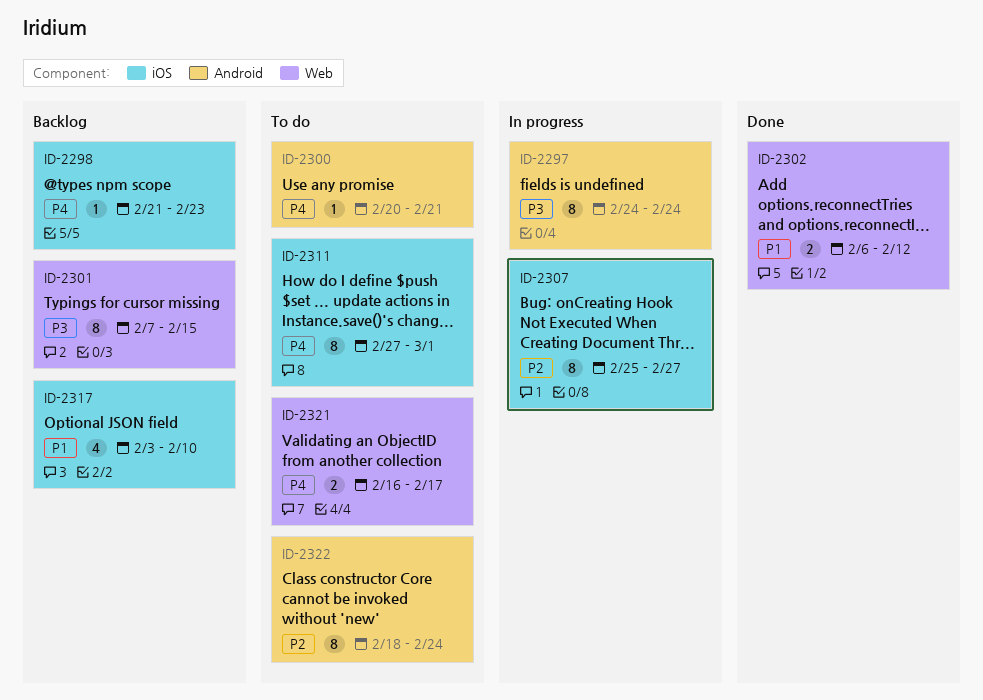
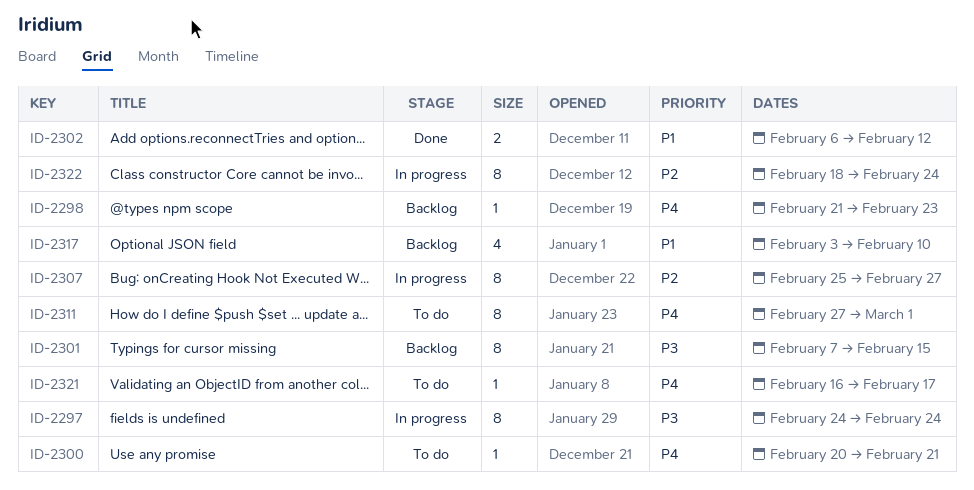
ID-2321, estimate: 2 -> 1
ID-2322, status: To do -> In progress

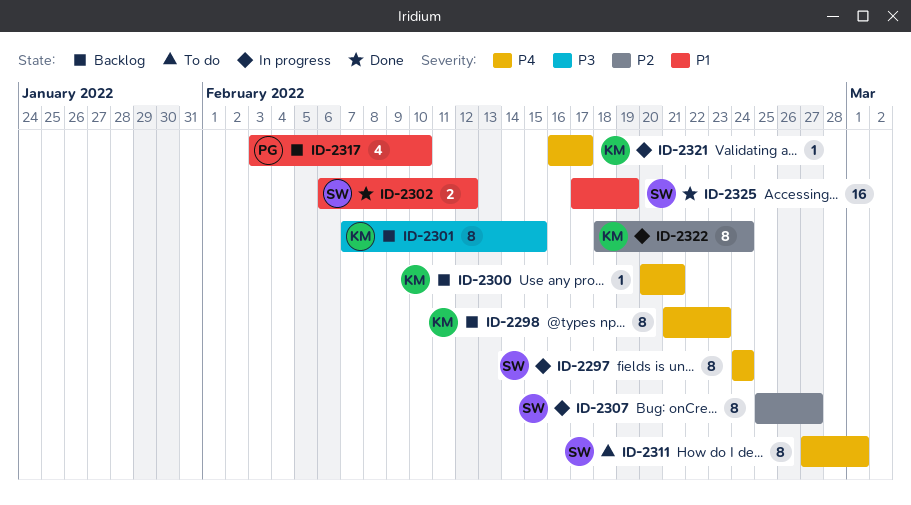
ID-2297, priority: P3 -> P4
ID-2298, estimate: 1 -> 8
ID-2300, status: To do -> Backlog
ID-2321, status: To do -> In progress
ID-2325: none -> present

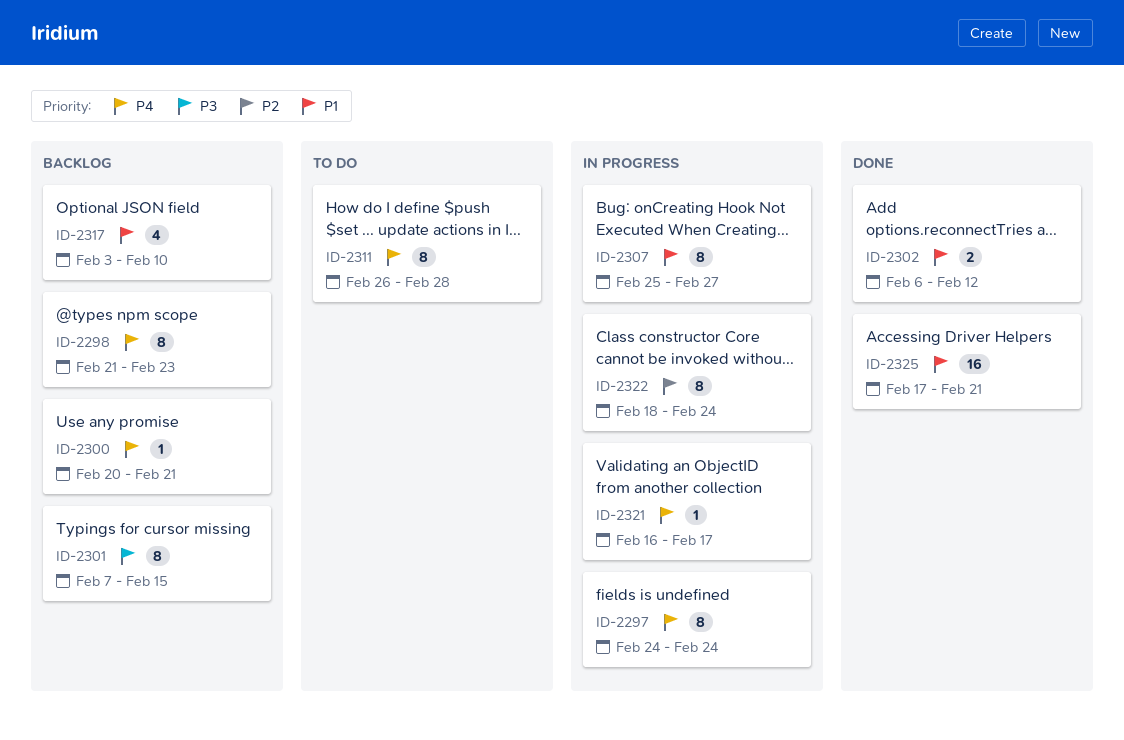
ID-2307, priority: P2 -> P1
ID-2311, start: Feb 27 -> Feb 26
ID-2311, due: Mar 1 -> Feb 28
ID-2325, due: Feb 19 -> Feb 21

